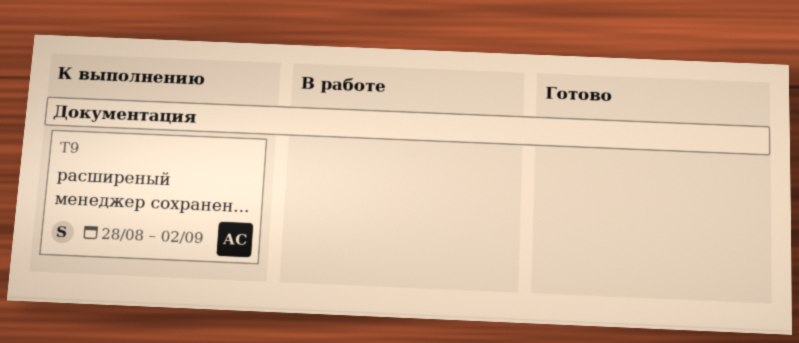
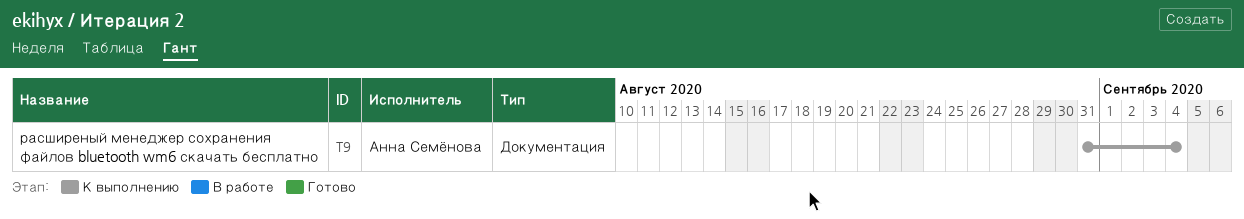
T9, start: Aug 28 -> Aug 31
T9, due: Sep 2 -> Sep 4

